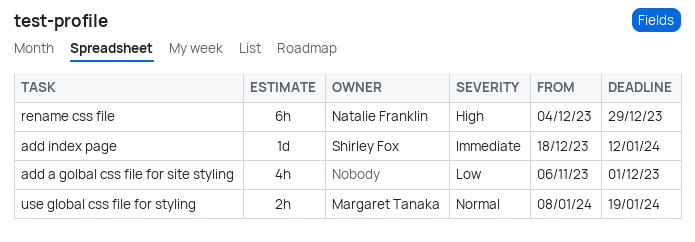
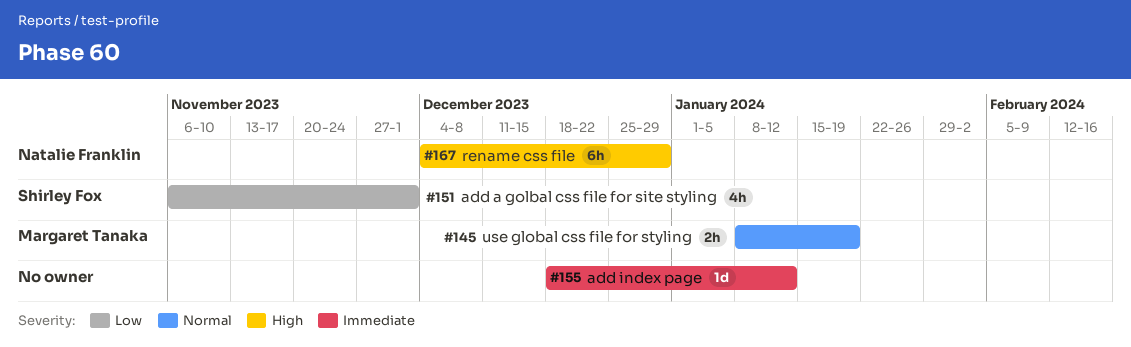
add a golbal css file for site styling, owner: none -> Shirley Fox
add index page, owner: Shirley Fox -> none

